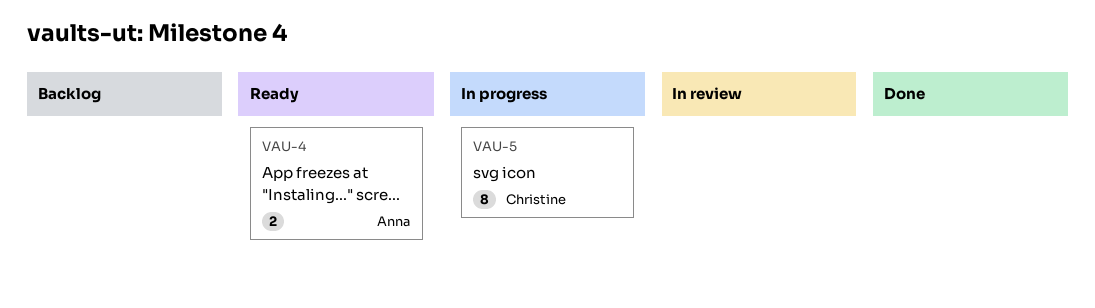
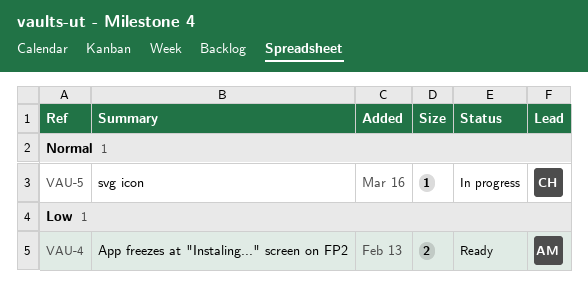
VAU-5, estimate: 8 -> 1

